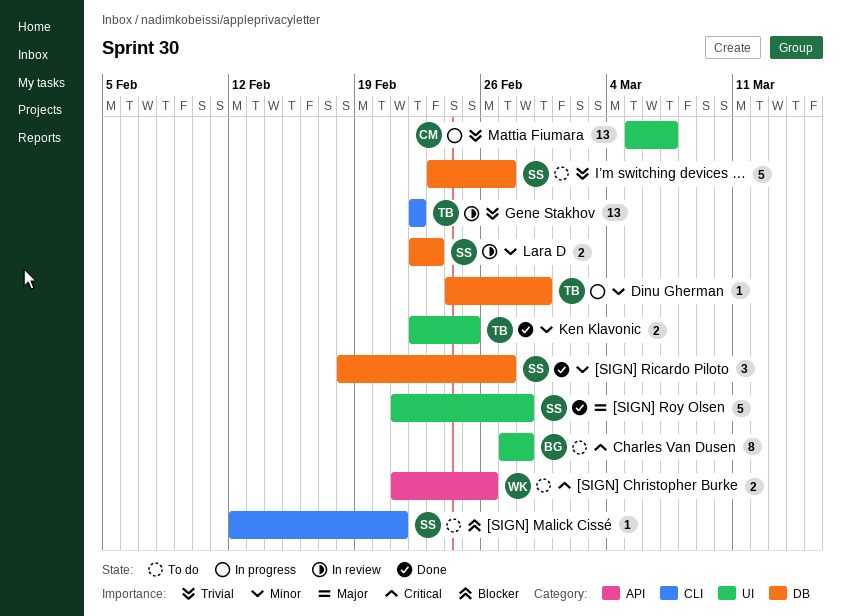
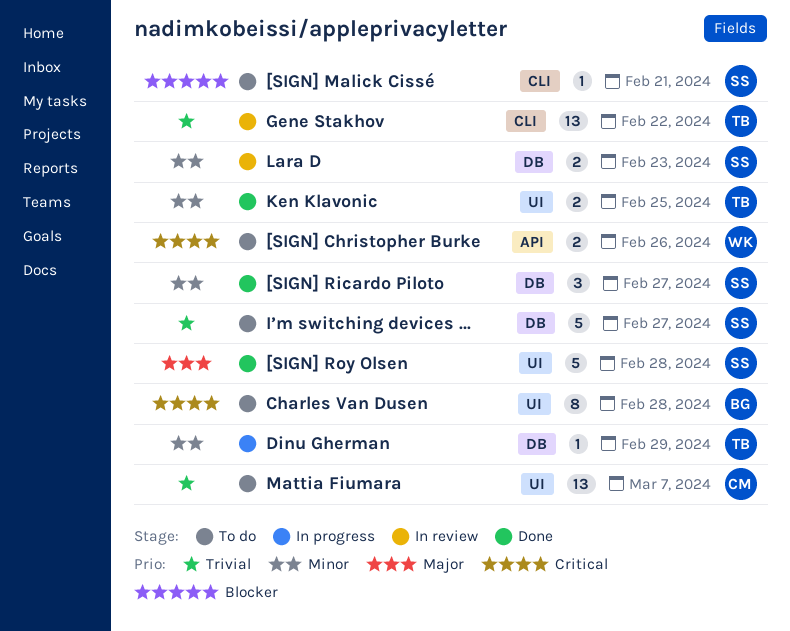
Mattia Fiumara, status: In progress -> To do

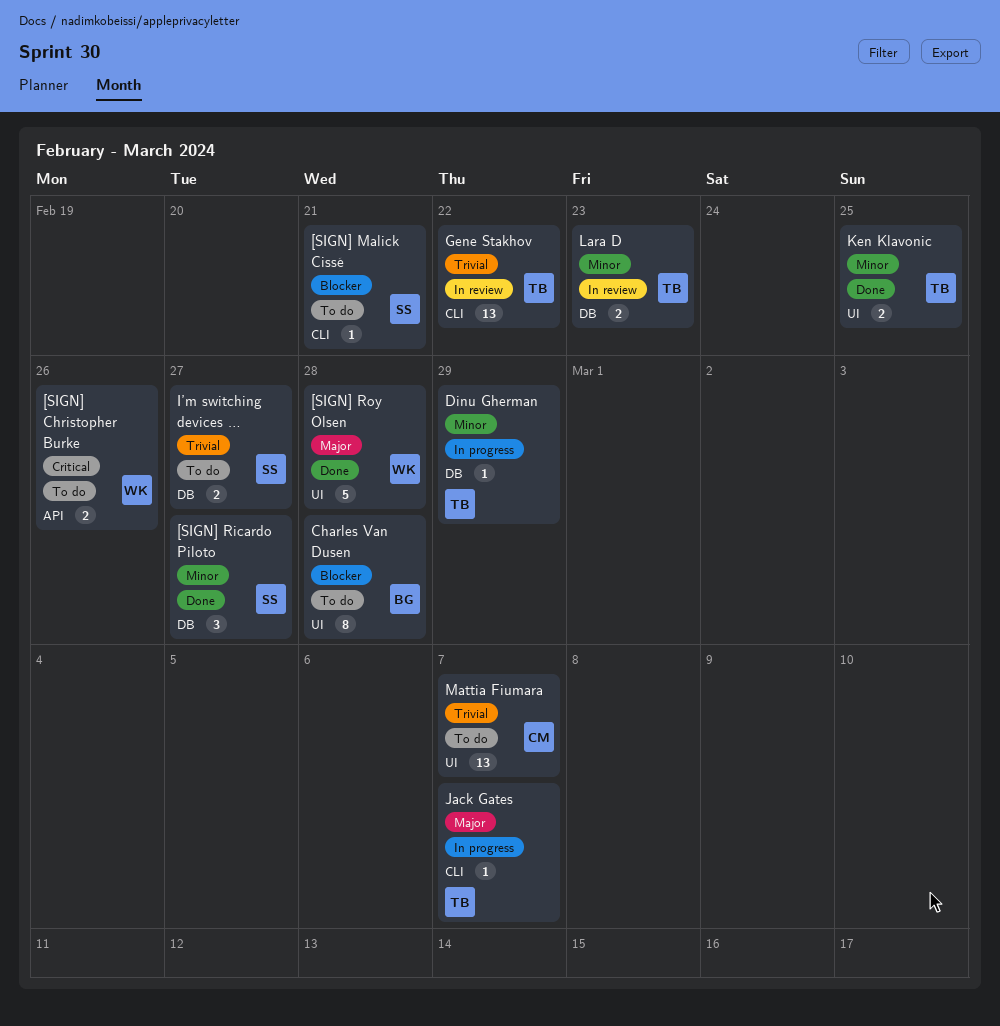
[SIGN] Roy Olsen, owner: SS -> WK
Charles Van Dusen, priority: Critical -> Blocker
I’m switching devices …, estimate: 5 -> 2
Jack Gates: none -> present
Lara D, owner: SS -> TB

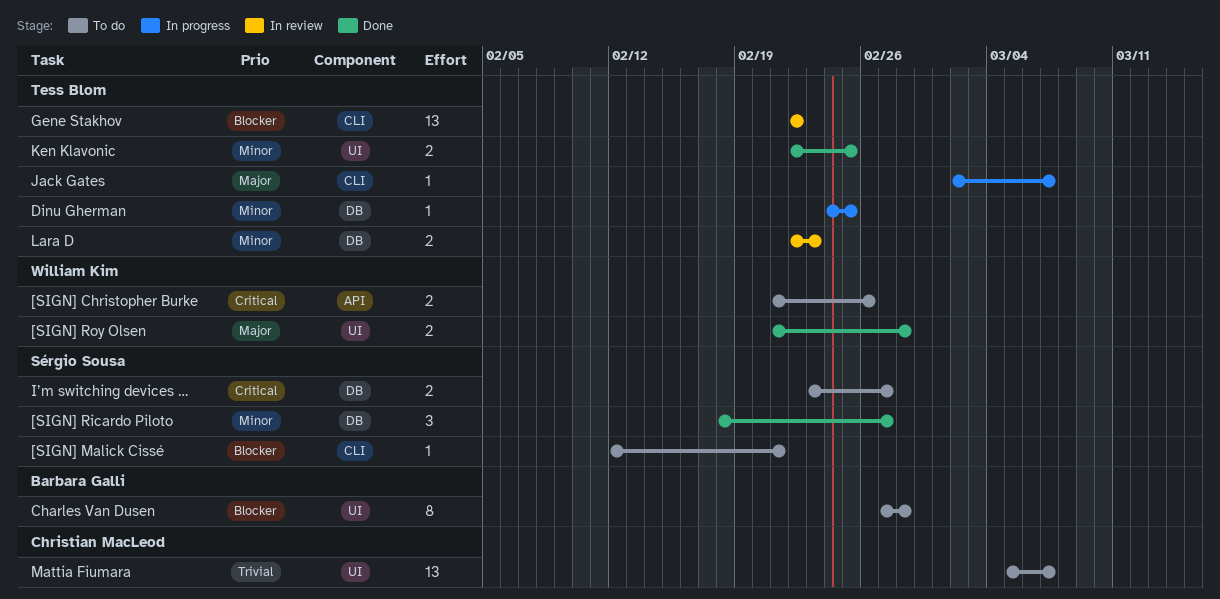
[SIGN] Roy Olsen, estimate: 5 -> 2
Dinu Gherman, due: Feb 29 -> Feb 25
Gene Stakhov, priority: Trivial -> Blocker
I’m switching devices …, priority: Trivial -> Critical

